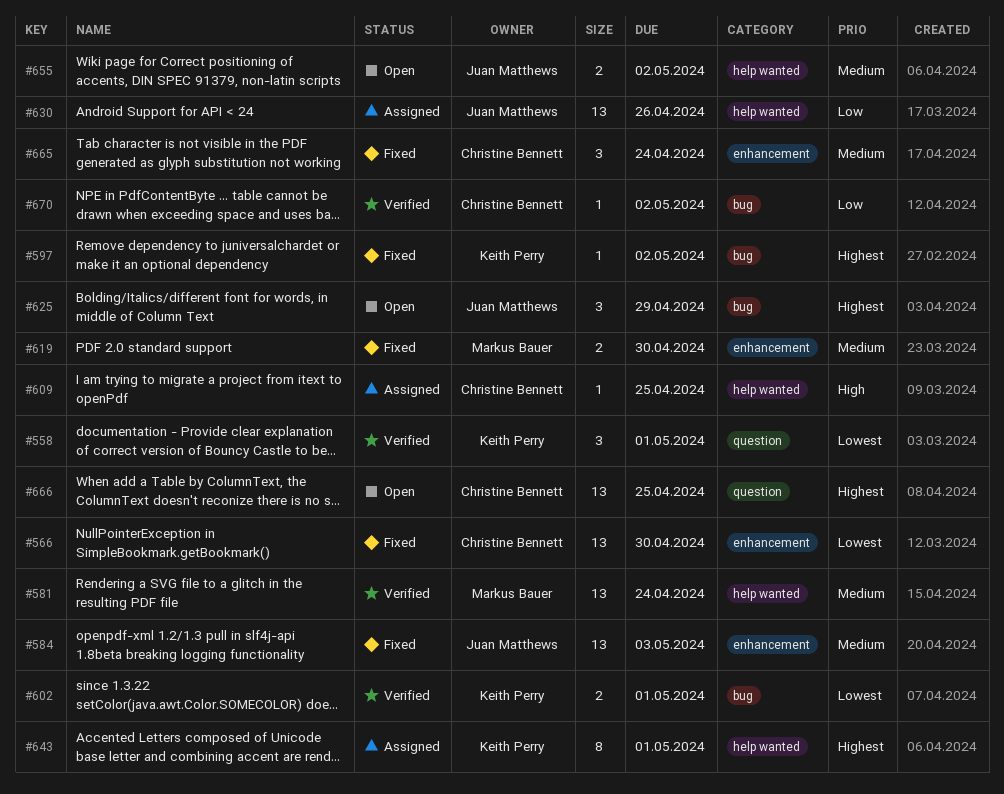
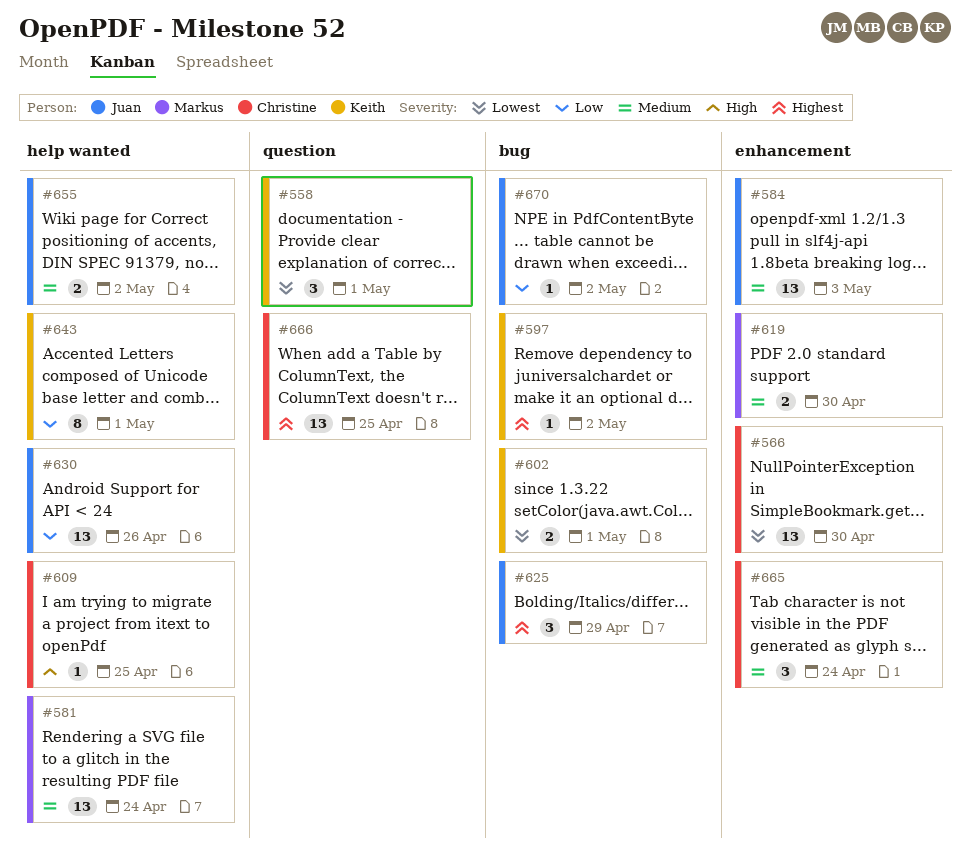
#643, priority: Highest -> Low
#670, owner: Christine Bennett -> Juan Matthews

